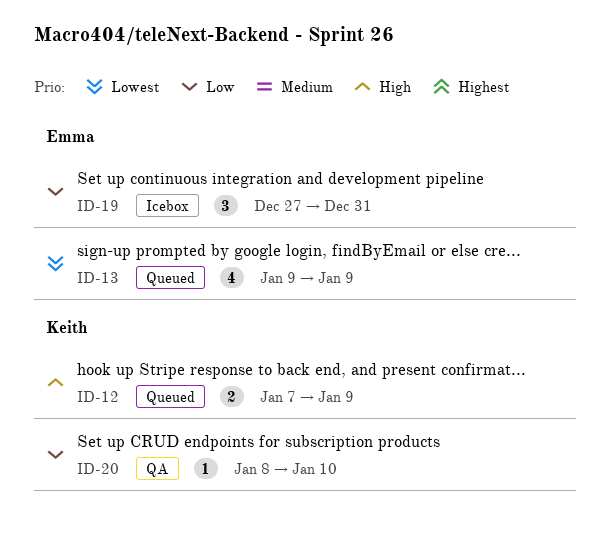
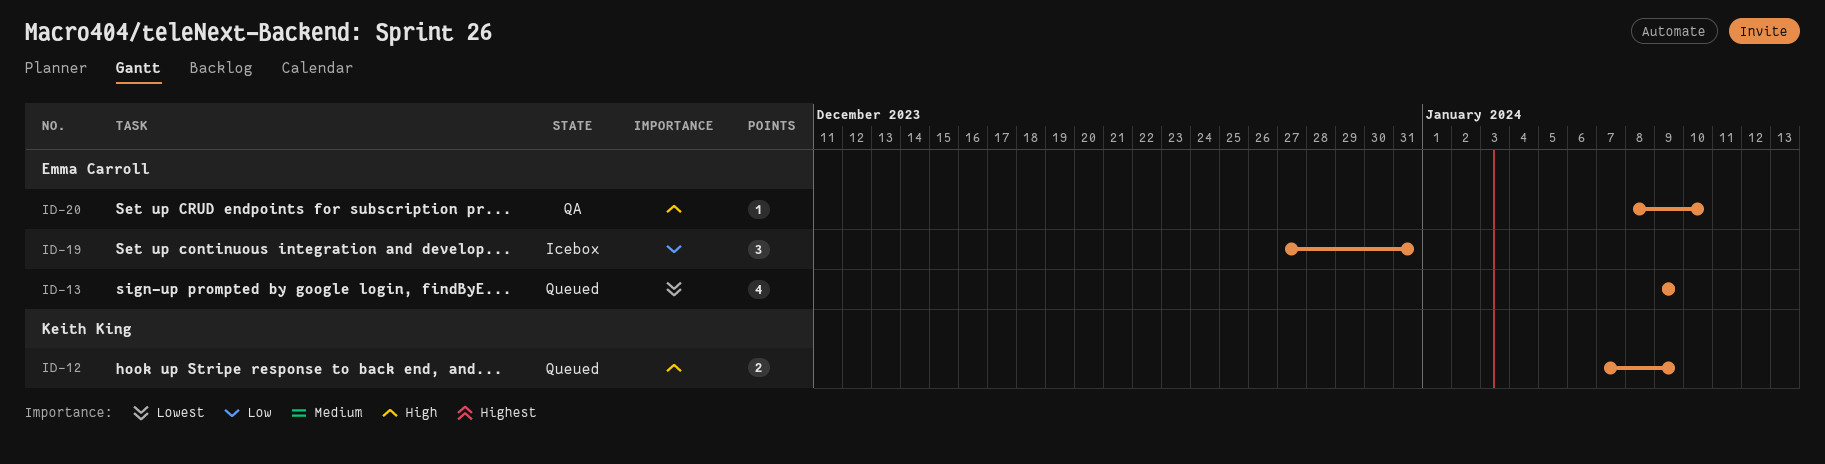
ID-20, owner: Keith King -> Emma Carroll
ID-20, priority: Low -> High

